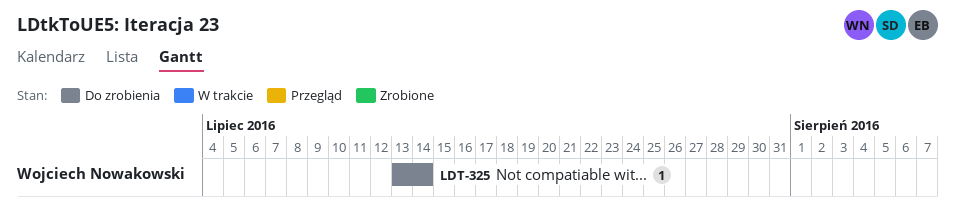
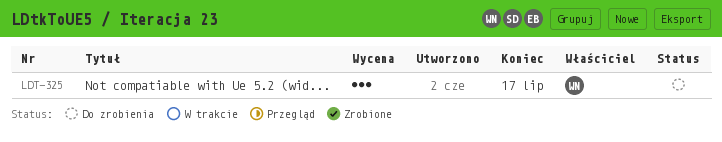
LDT-325, estimate: 1 -> 3
LDT-325, due: Jul 14 -> Jul 17

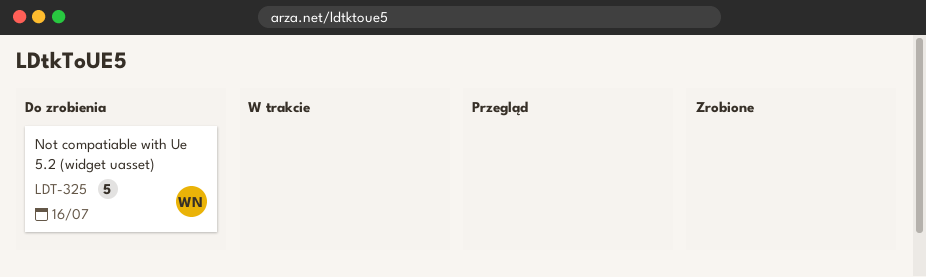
LDT-325, estimate: 3 -> 5
LDT-325, due: Jul 17 -> Jul 16

